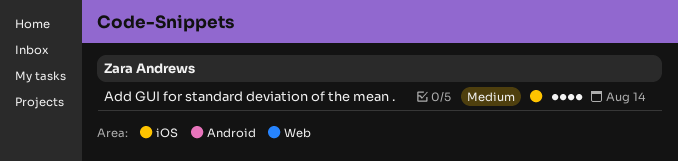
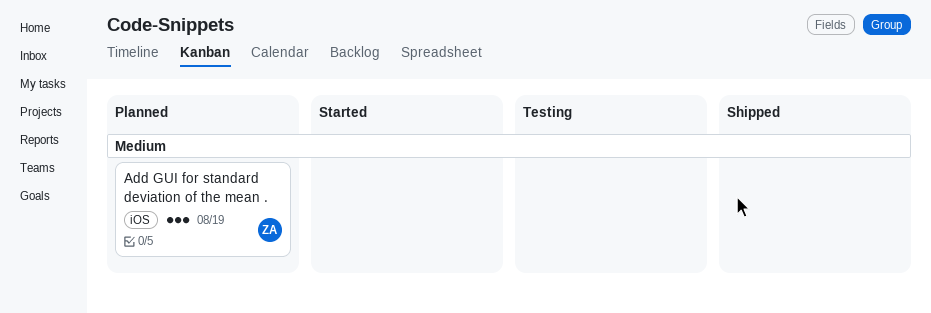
Add GUI for standard deviation of the mean ., estimate: 4 -> 3
Add GUI for standard deviation of the mean ., due: Aug 14 -> Aug 19

